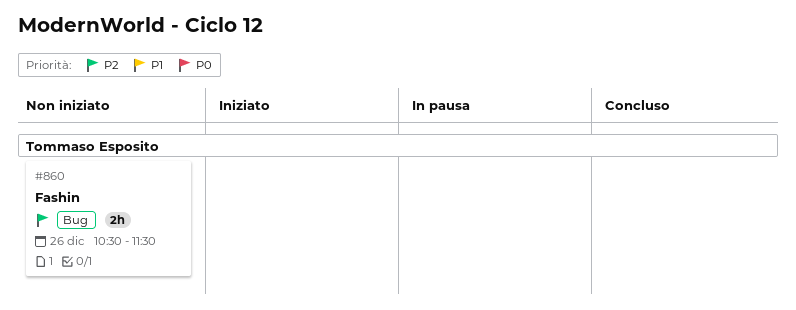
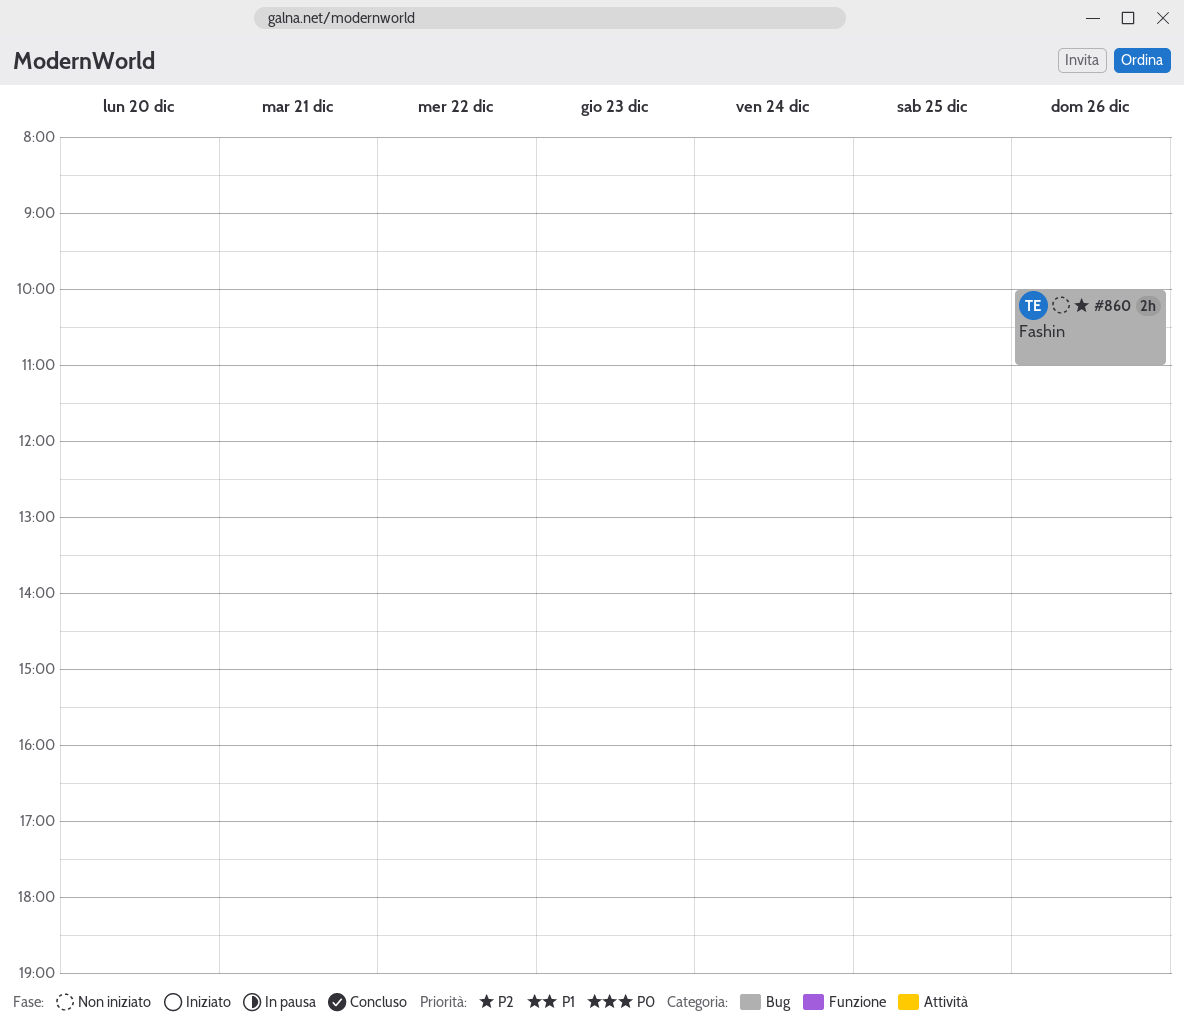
#860, begins: 10:30 -> 10:00
#860, ends: 11:30 -> 11:00

